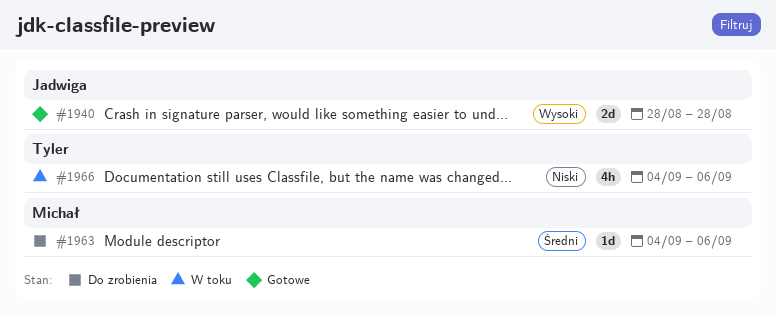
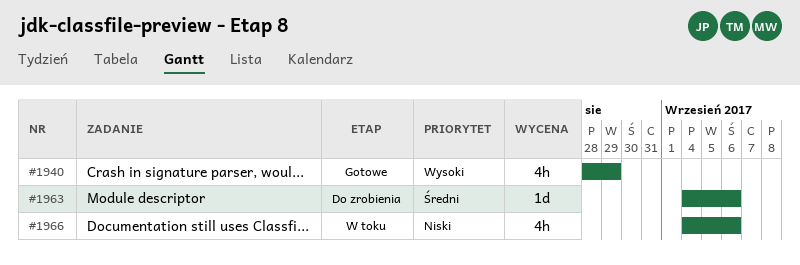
#1940, estimate: 2d -> 4h
#1940, due: Aug 28 -> Aug 29

